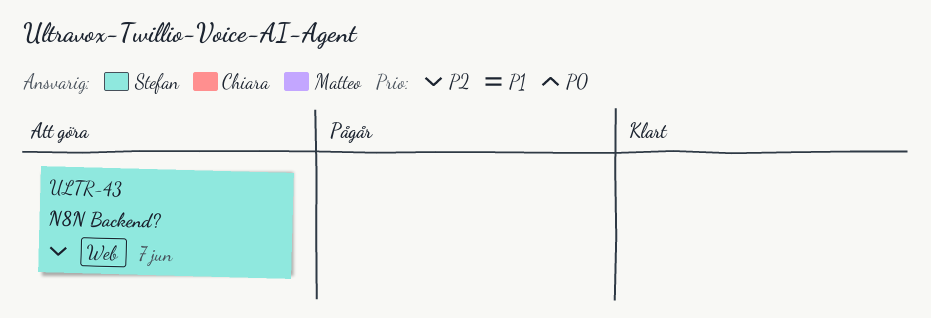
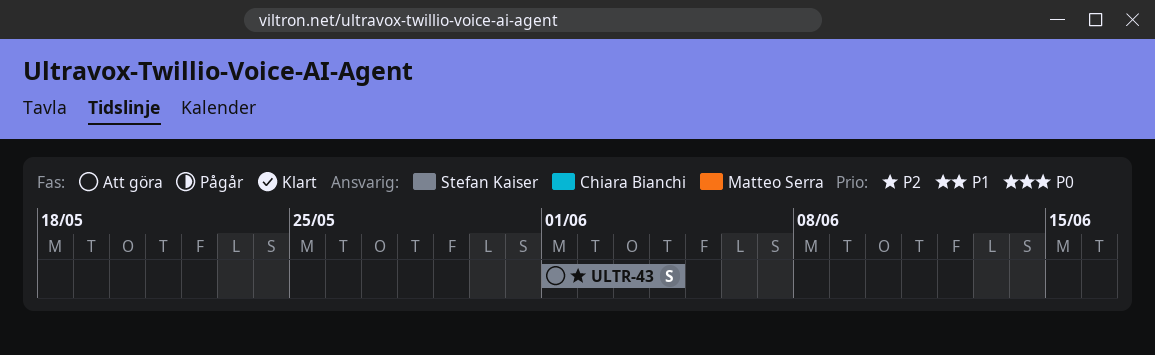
ULTR-43, due: Jun 7 -> Jun 4

